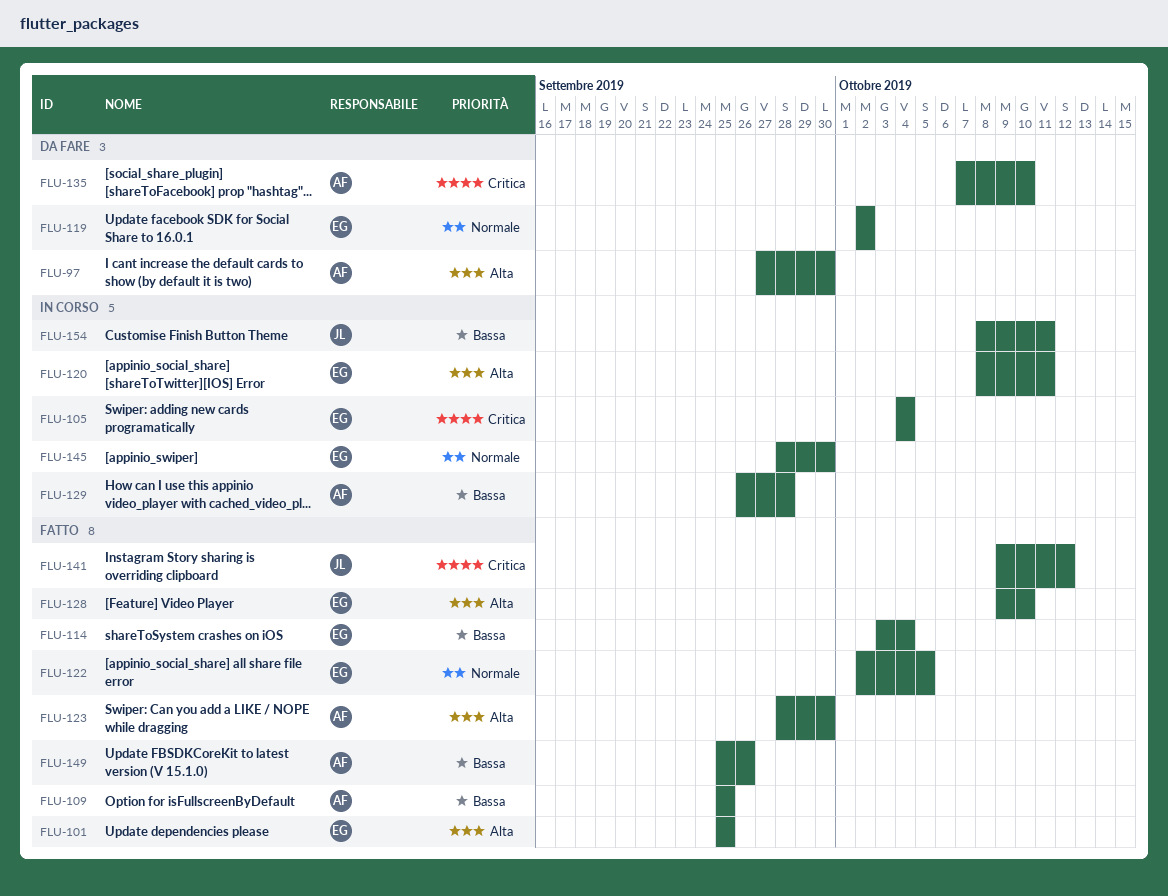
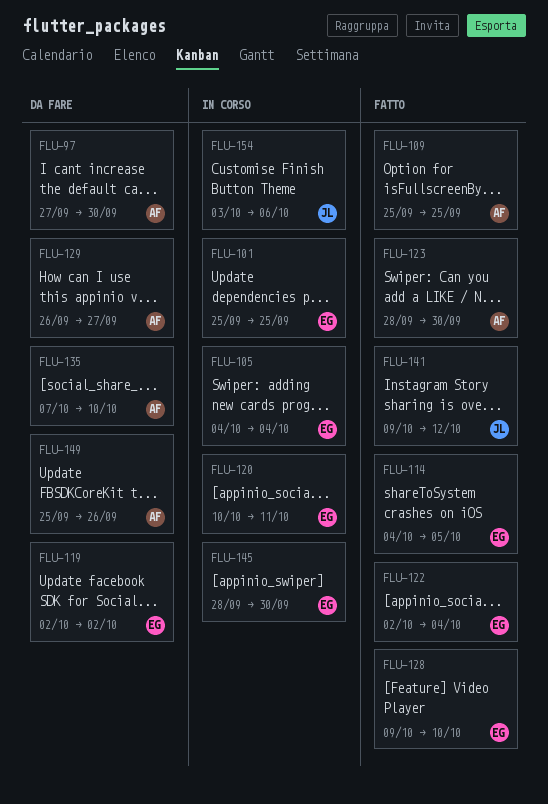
FLU-101, status: Fatto -> In corso
FLU-114, start: Oct 3 -> Oct 4
FLU-114, due: Oct 4 -> Oct 5
FLU-120, start: Oct 8 -> Oct 10
FLU-122, due: Oct 5 -> Oct 4
FLU-129, status: In corso -> Da fare
FLU-129, due: Sep 28 -> Sep 27
FLU-149, status: Fatto -> Da fare
FLU-154, start: Oct 8 -> Oct 3
FLU-154, due: Oct 11 -> Oct 6

